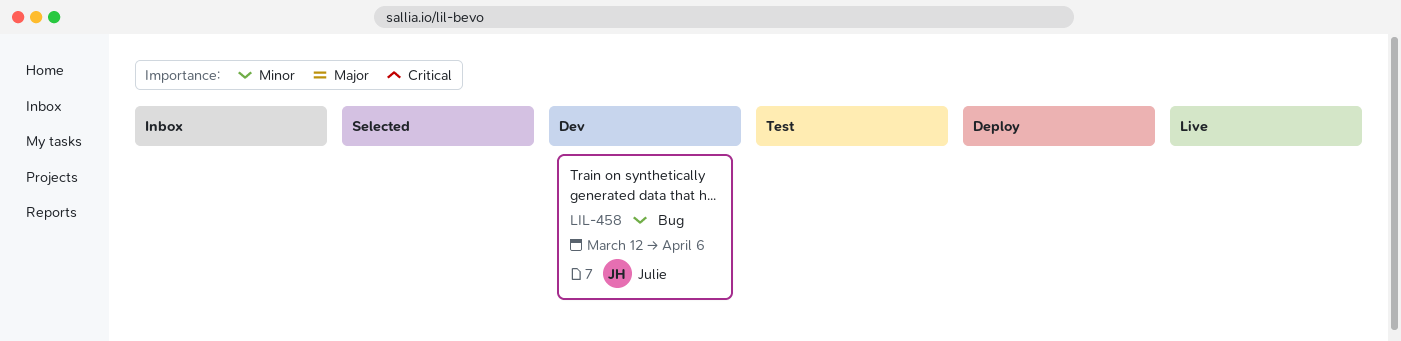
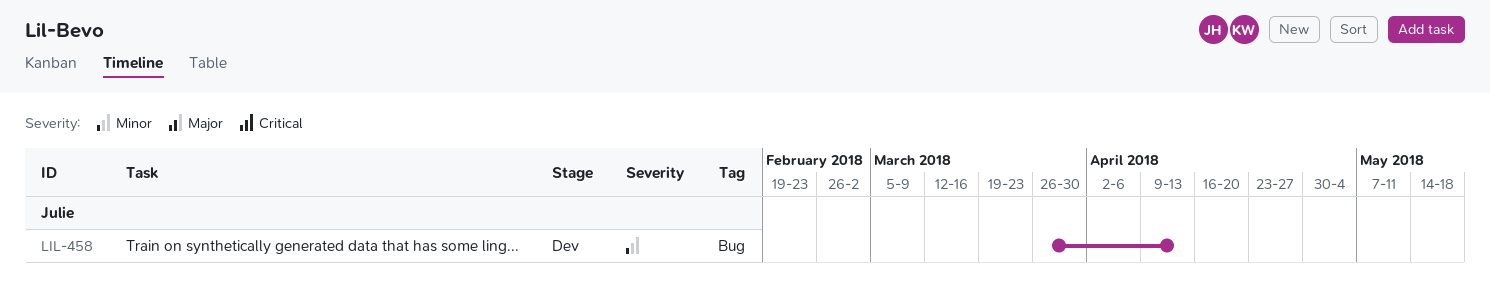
LIL-458, start: Mar 12 -> Mar 26
LIL-458, due: Apr 6 -> Apr 13

